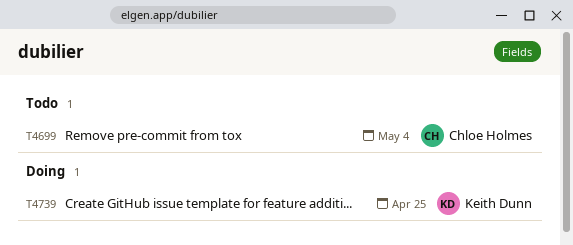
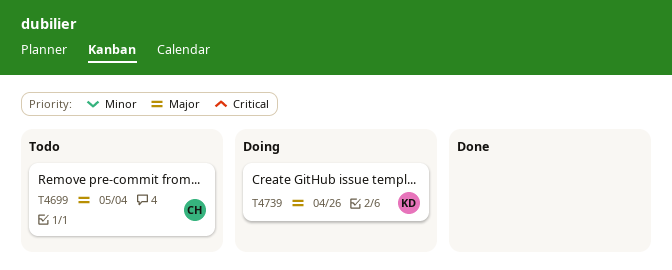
T4739, due: Apr 25 -> Apr 26

